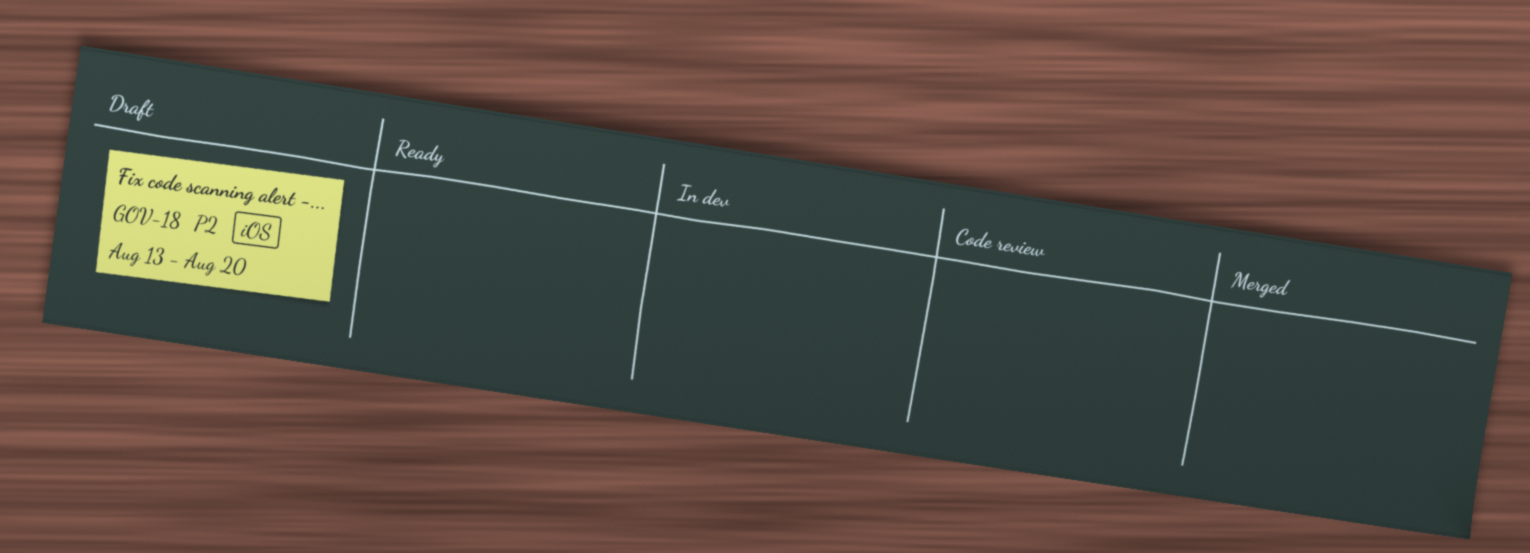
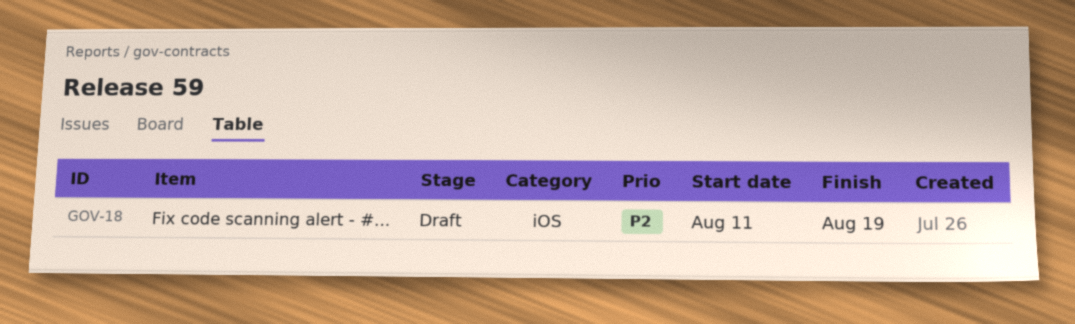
GOV-18, start: Aug 13 -> Aug 11
GOV-18, due: Aug 20 -> Aug 19

